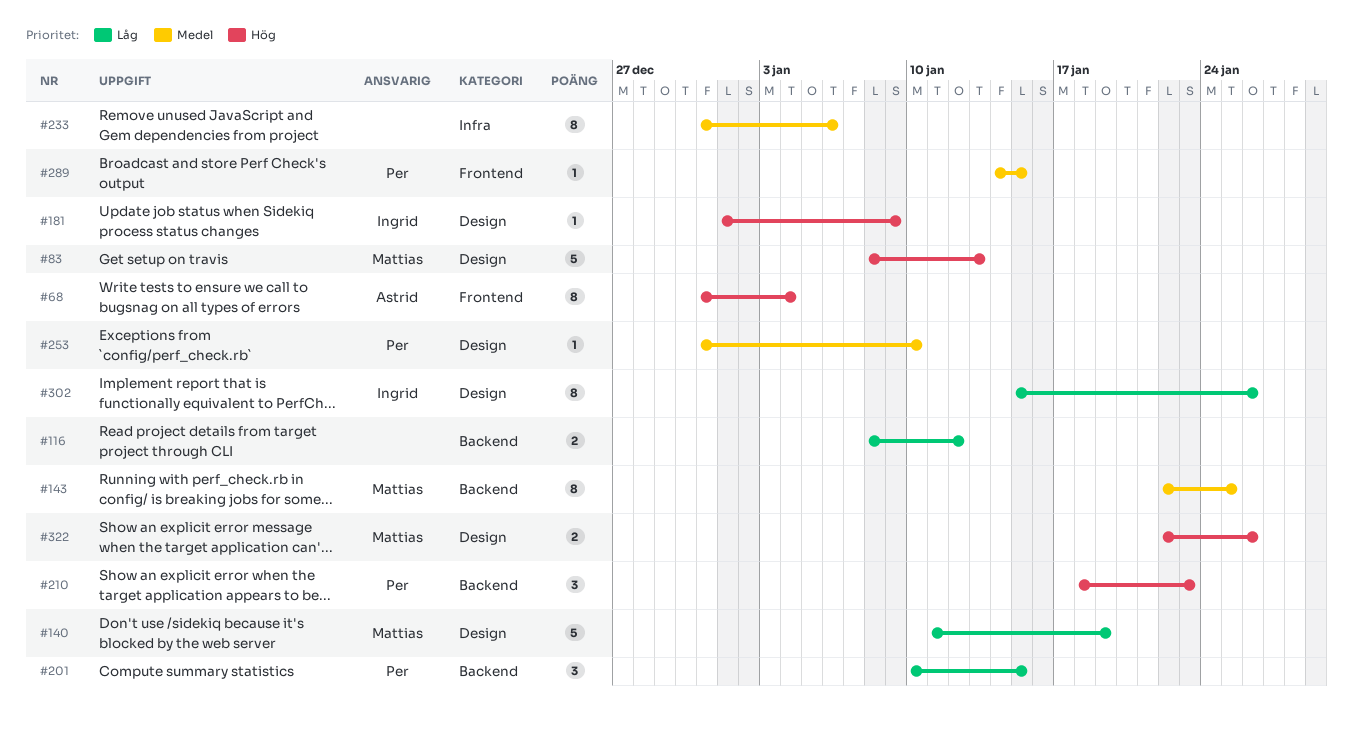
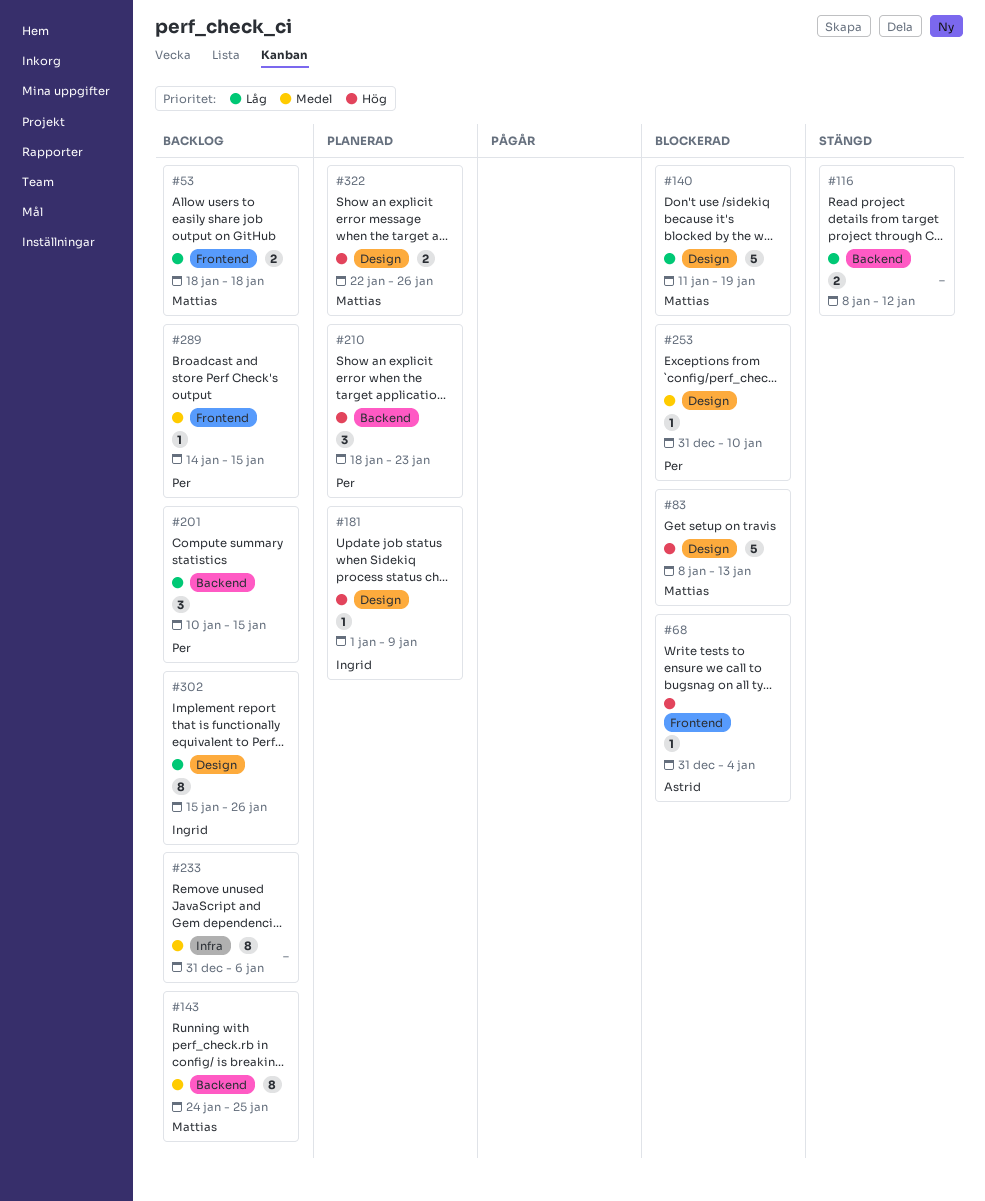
#53: none -> present
#68, estimate: 8 -> 1
#143, start: Jan 22 -> Jan 24

